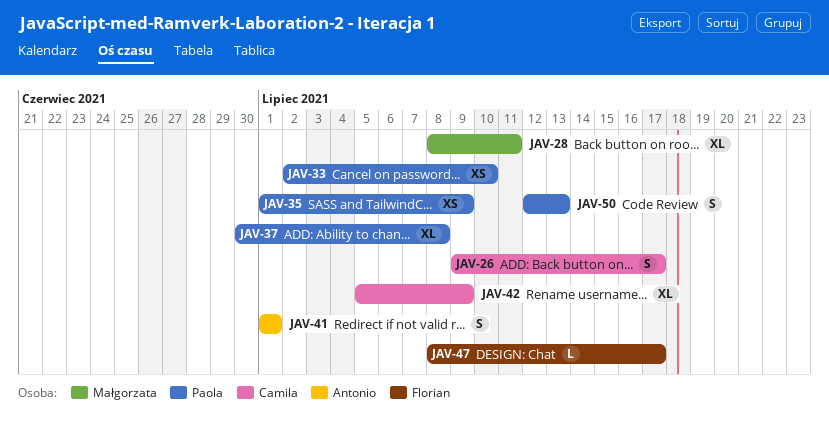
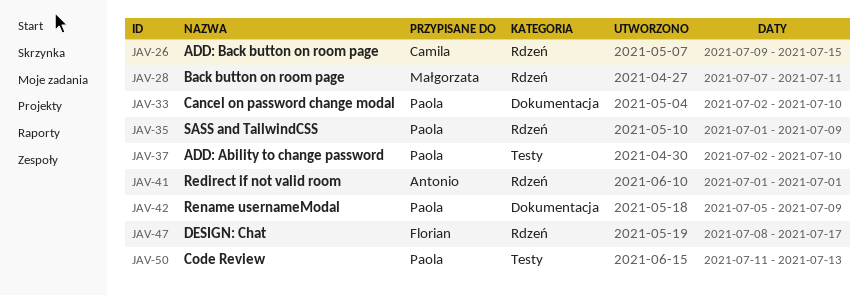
JAV-26, due: Jul 17 -> Jul 15
JAV-28, start: Jul 8 -> Jul 7
JAV-37, start: Jun 30 -> Jul 2
JAV-37, due: Jul 8 -> Jul 10
JAV-42, owner: Camila -> Paola
JAV-50, start: Jul 12 -> Jul 11

